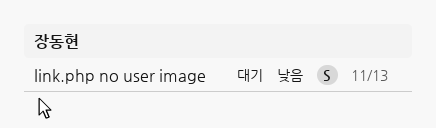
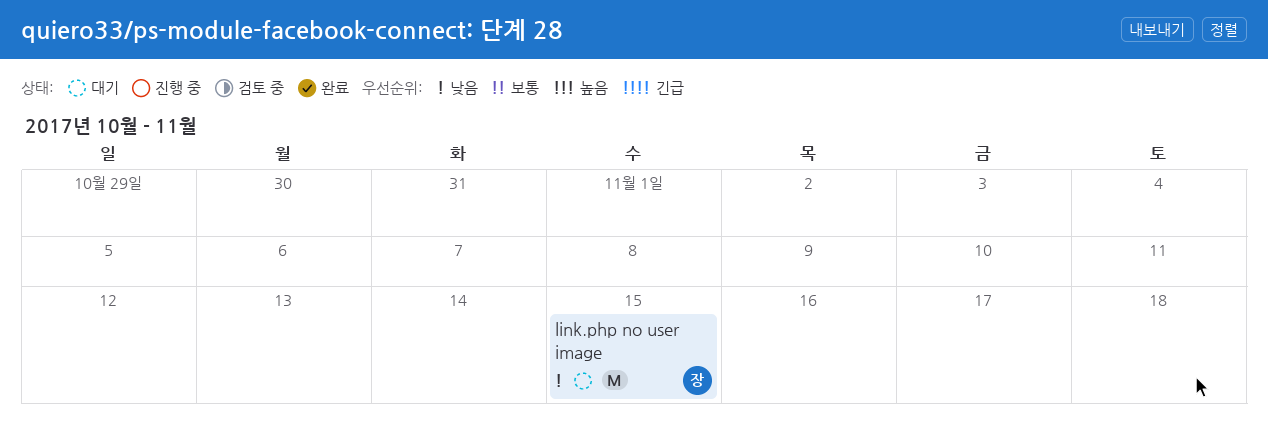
link.php no user image, estimate: S -> M
link.php no user image, due: Nov 13 -> Nov 15

